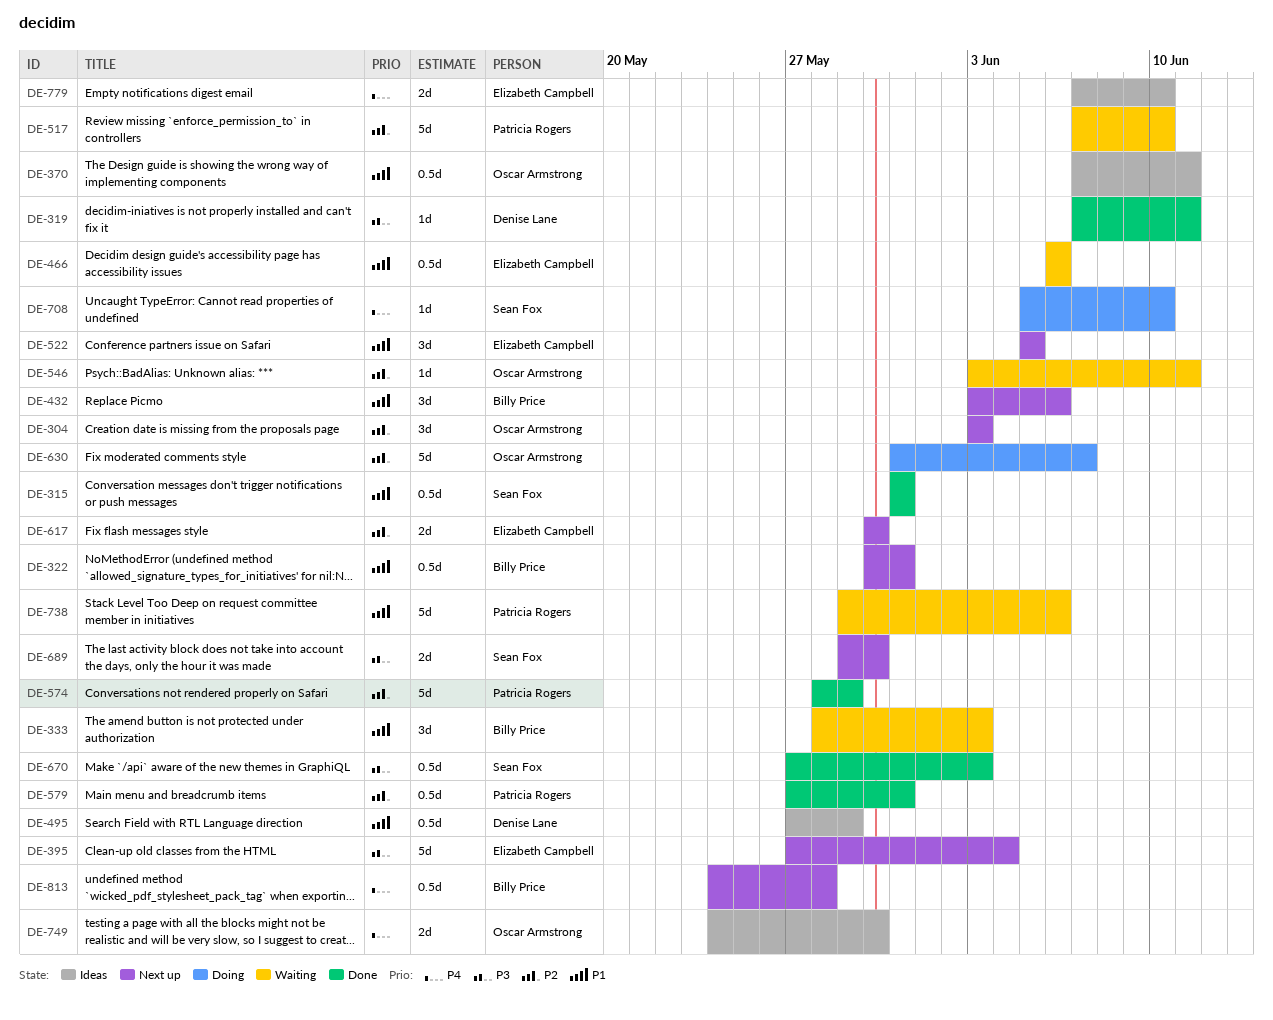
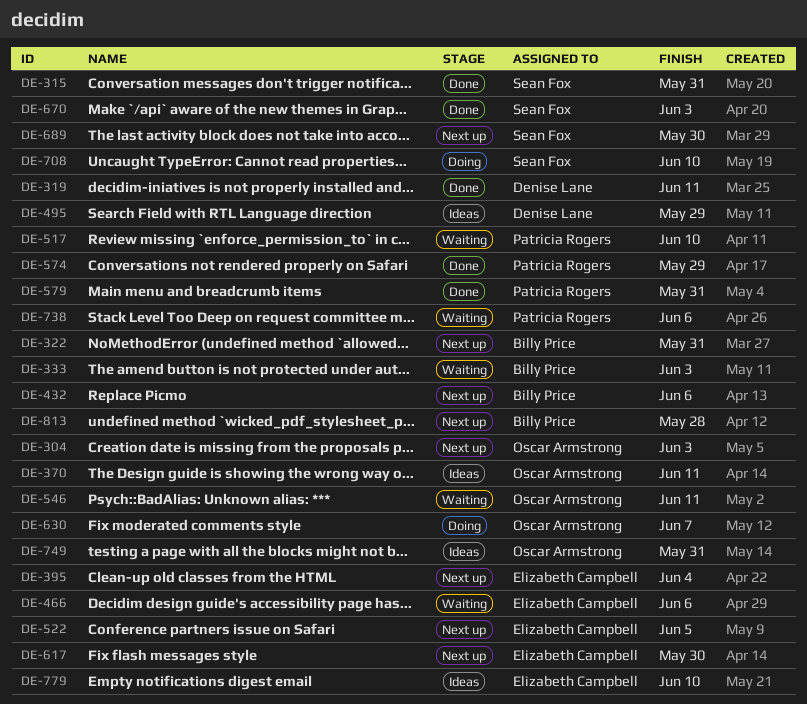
DE-749, due: May 30 -> May 31

